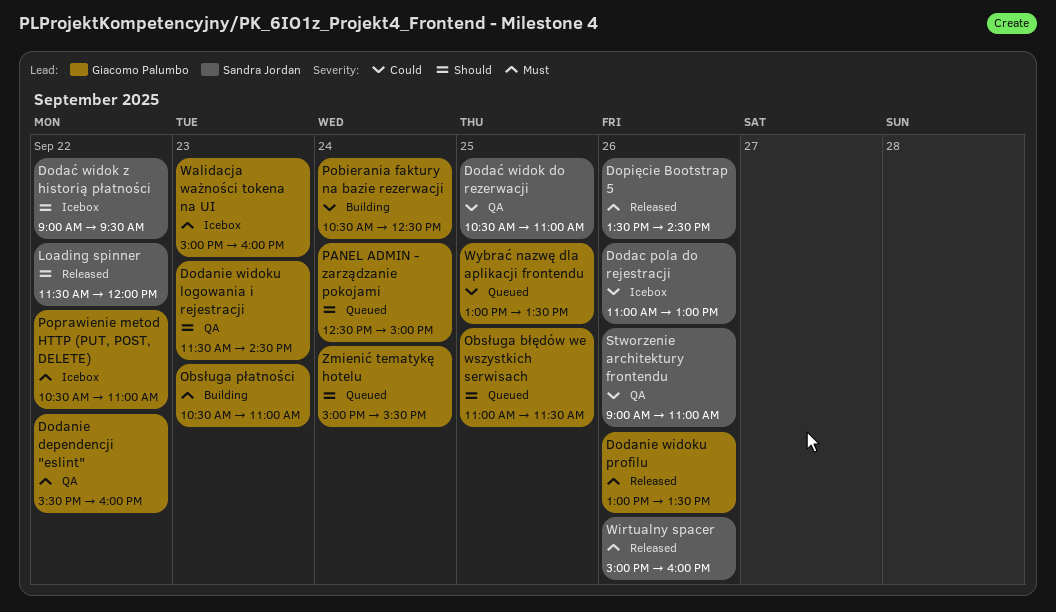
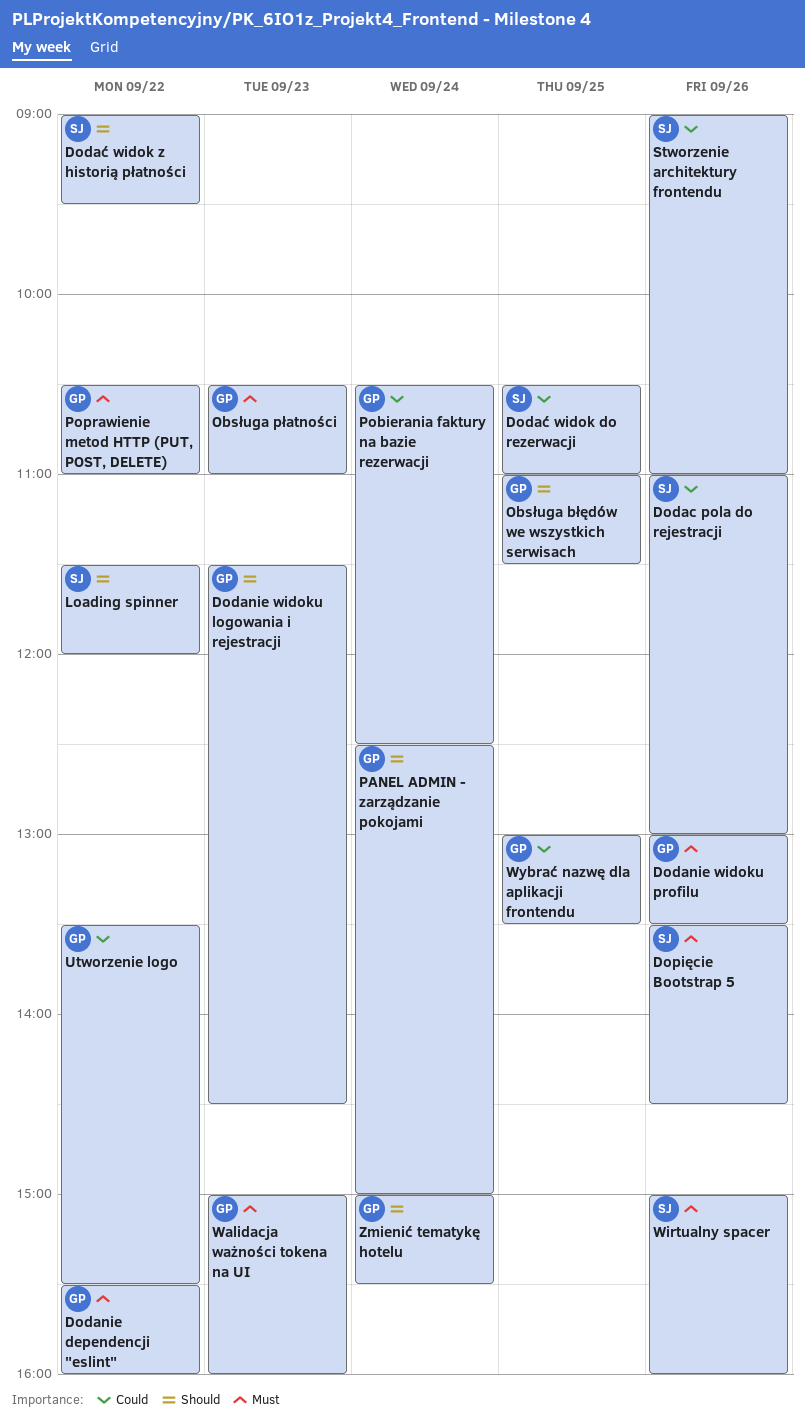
Utworzenie logo: none -> present

